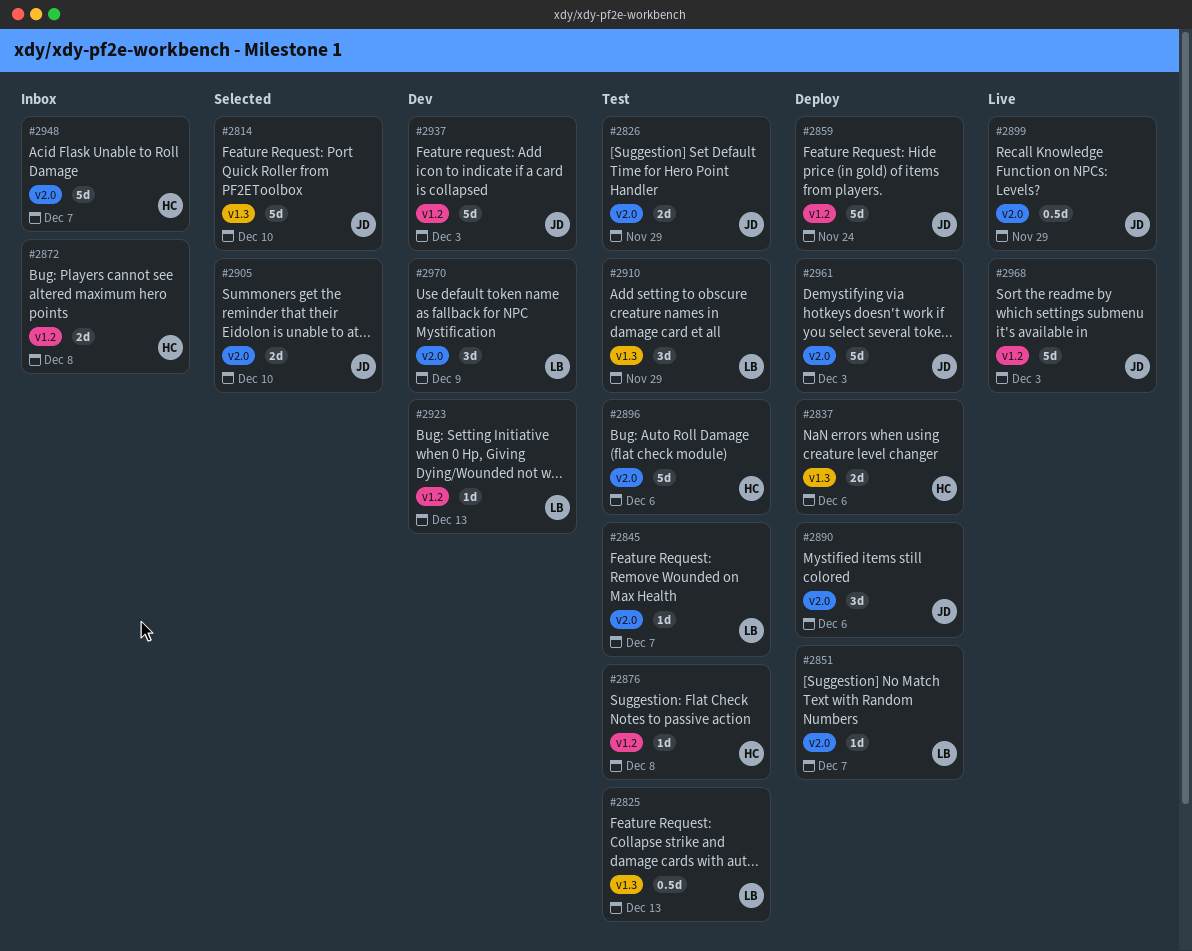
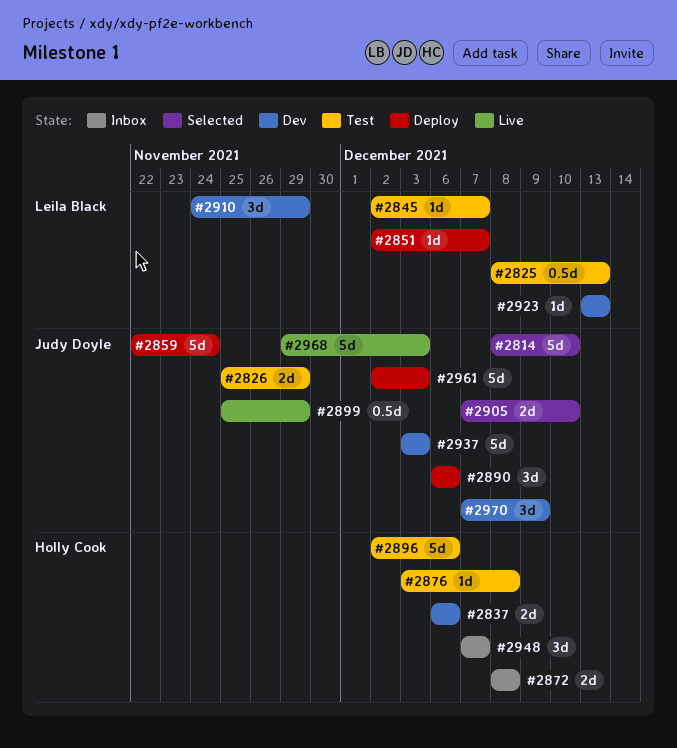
#2837, status: Deploy -> Dev
#2910, status: Test -> Dev
#2948, estimate: 5d -> 3d
#2970, owner: Leila Black -> Judy Doyle

